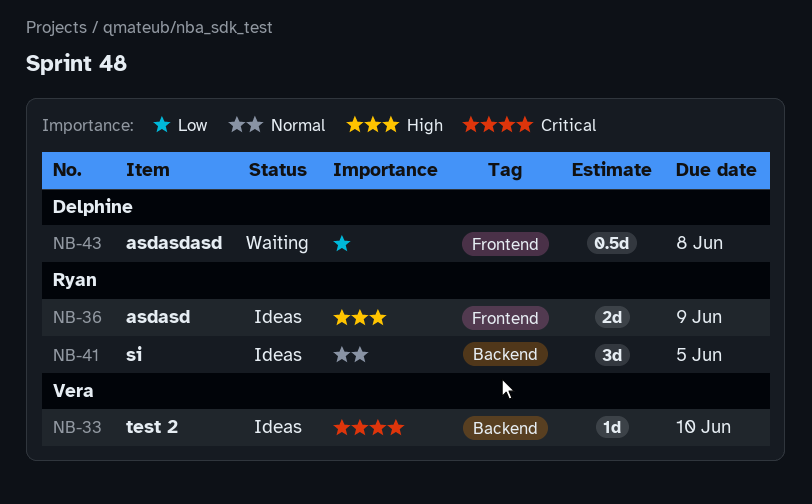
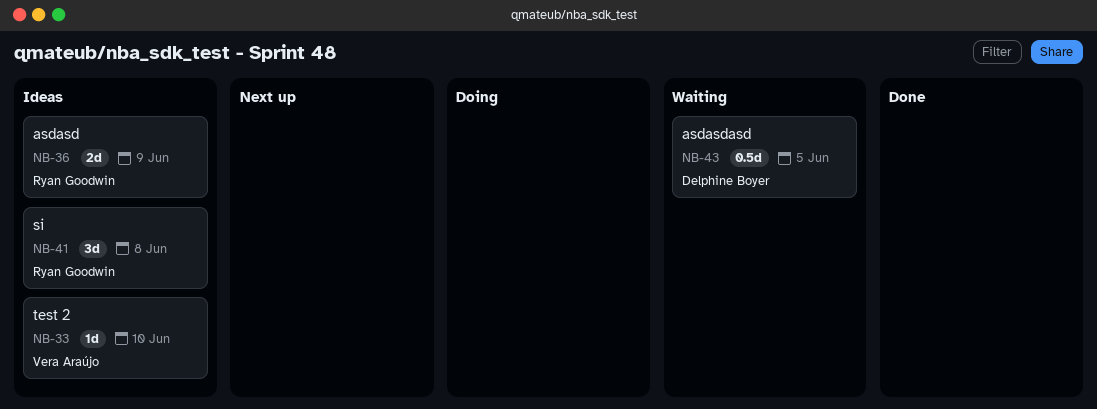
NB-41, due: Jun 5 -> Jun 8
NB-43, due: Jun 8 -> Jun 5

